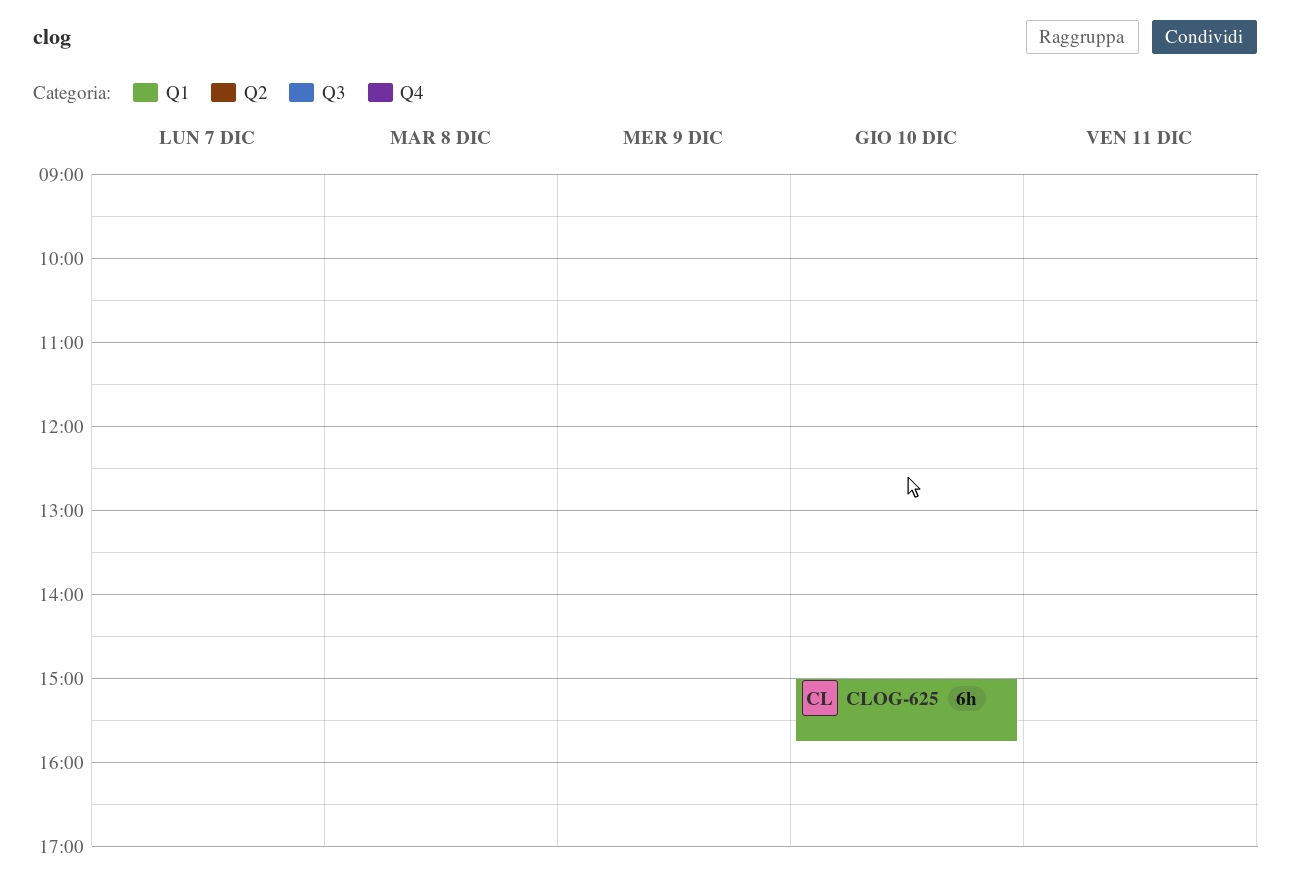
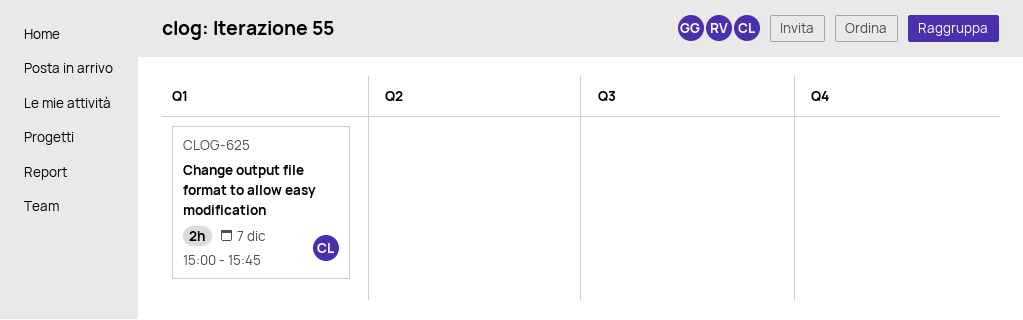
CLOG-625, estimate: 6h -> 2h
CLOG-625, day: Dec 10 -> Dec 7

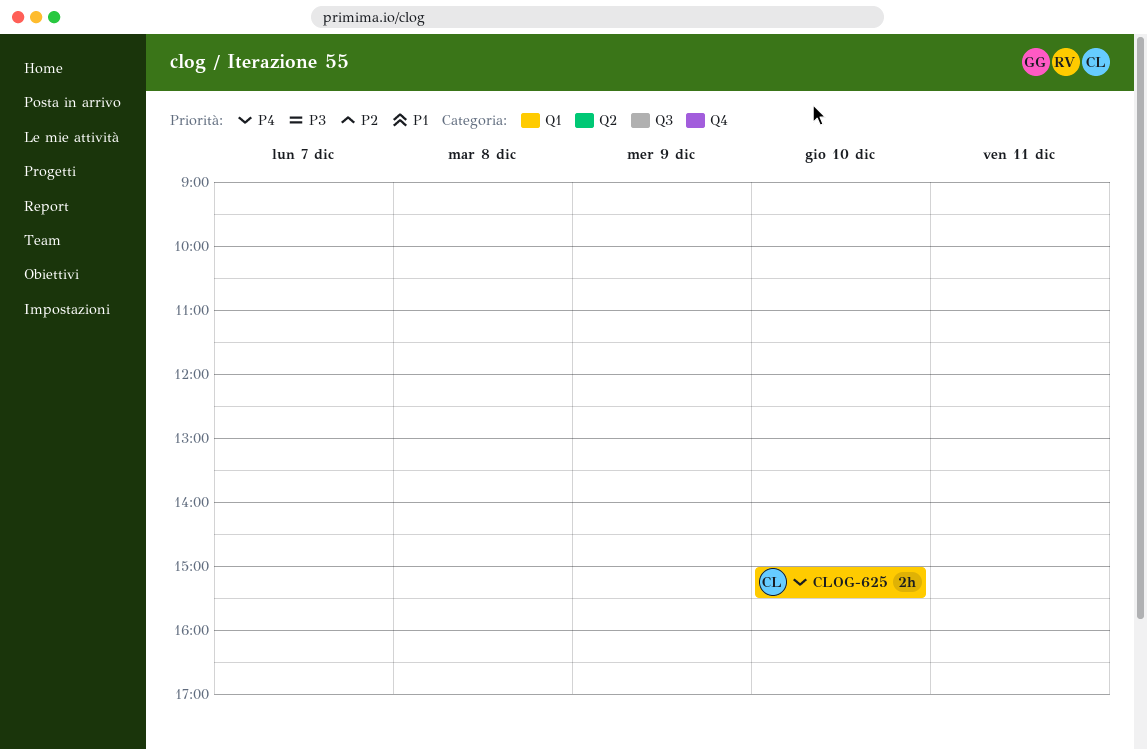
CLOG-625, day: Dec 7 -> Dec 10
CLOG-625, ends: 15:45 -> 15:30

